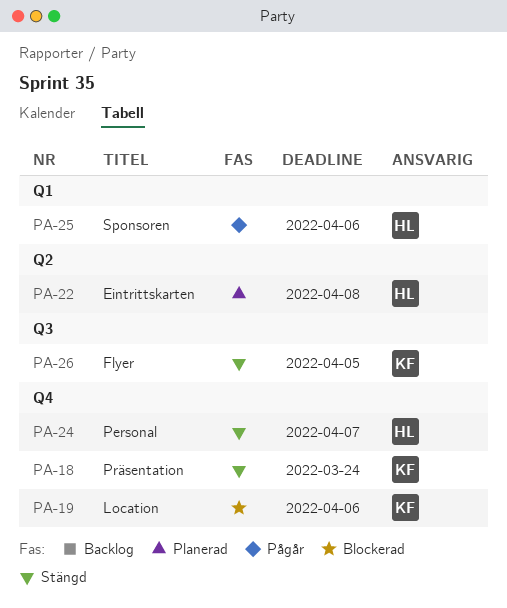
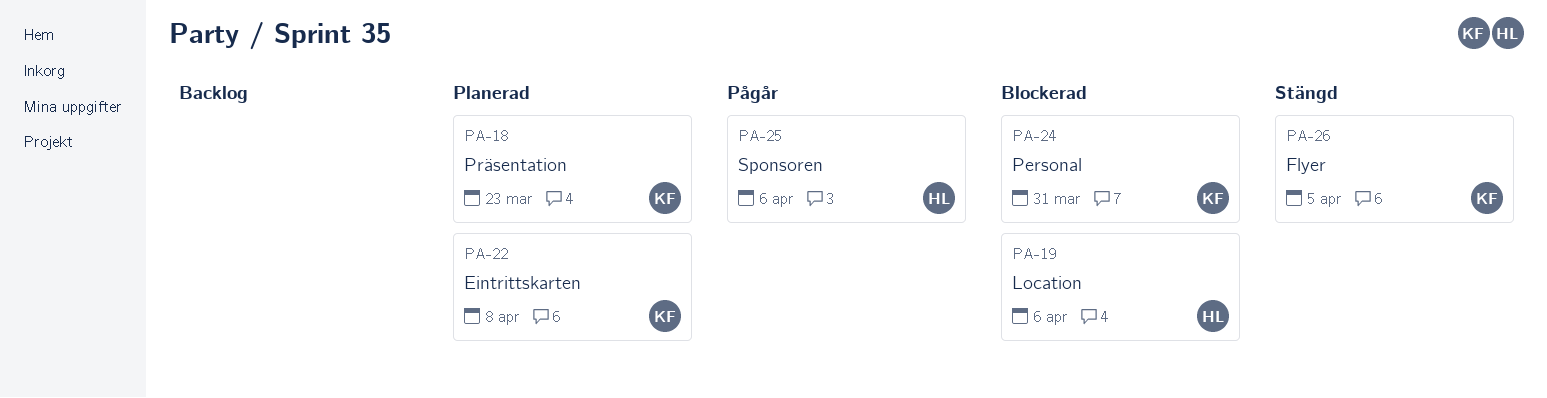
PA-18, status: Stängd -> Planerad
PA-18, due: Mar 24 -> Mar 23
PA-19, owner: KF -> HL
PA-22, owner: HL -> KF
PA-24, status: Stängd -> Blockerad
PA-24, owner: HL -> KF
PA-24, due: Apr 7 -> Mar 31

